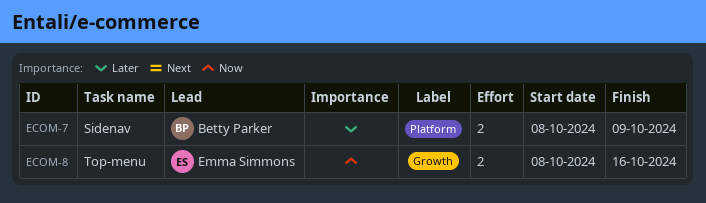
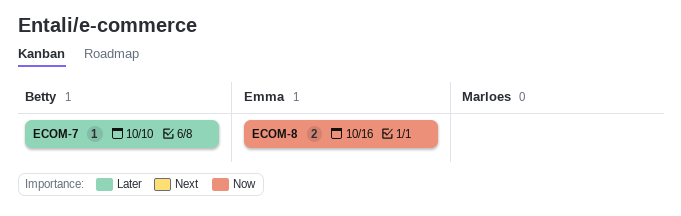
ECOM-7, estimate: 2 -> 1
ECOM-7, due: Oct 9 -> Oct 10

